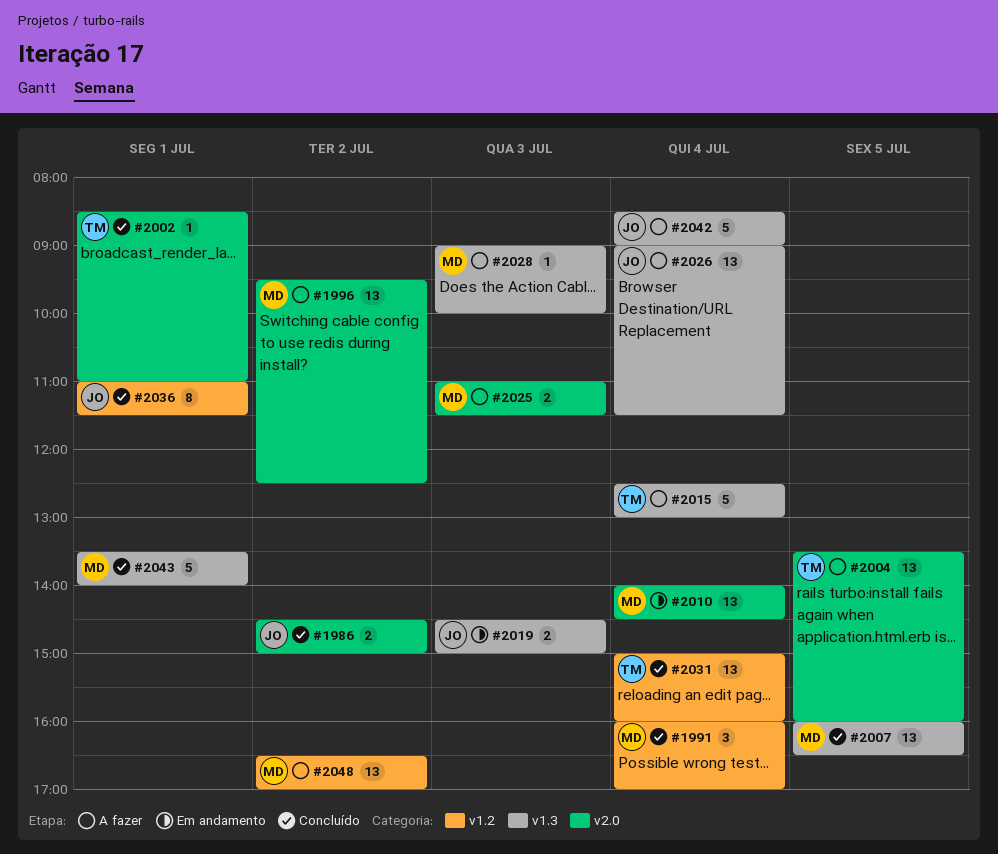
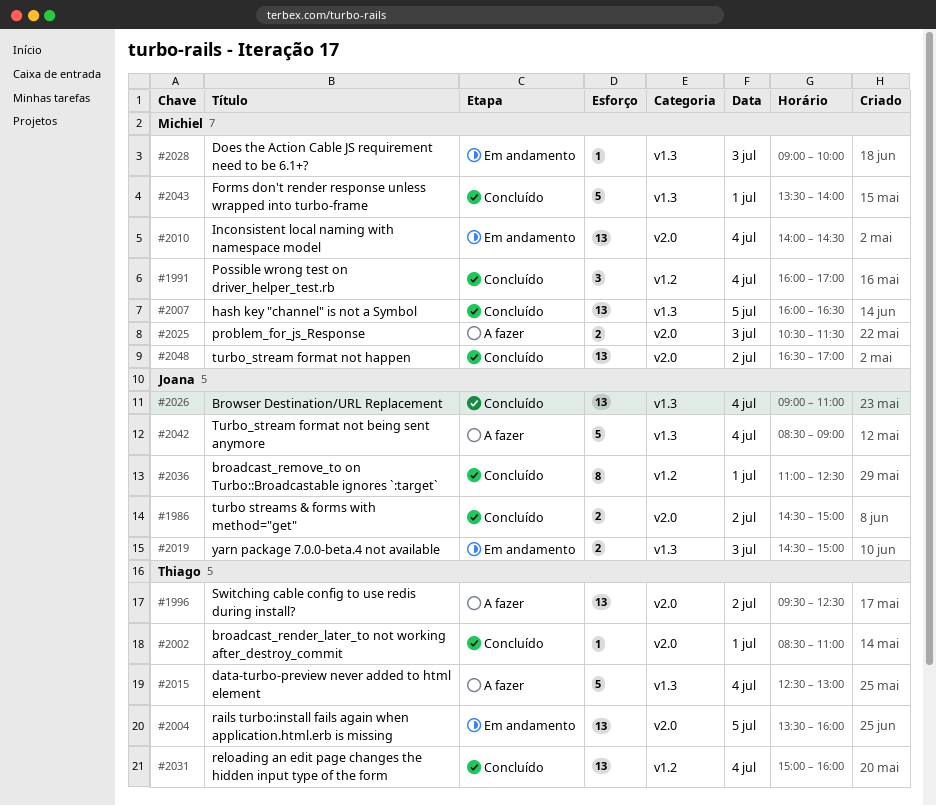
#1996, owner: Michiel -> Thiago
#2004, status: A fazer -> Em andamento
#2025, begins: 11:00 -> 10:30
#2026, status: A fazer -> Concluído
#2026, ends: 11:30 -> 11:00
#2028, status: A fazer -> Em andamento
#2036, ends: 11:30 -> 12:30
#2048, status: A fazer -> Concluído
#2048, label: v1.2 -> v2.0

